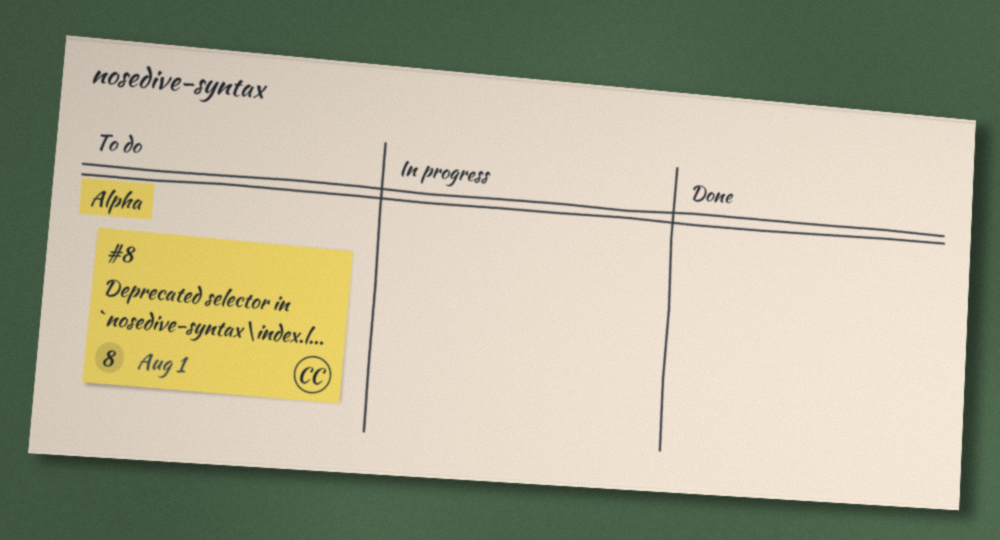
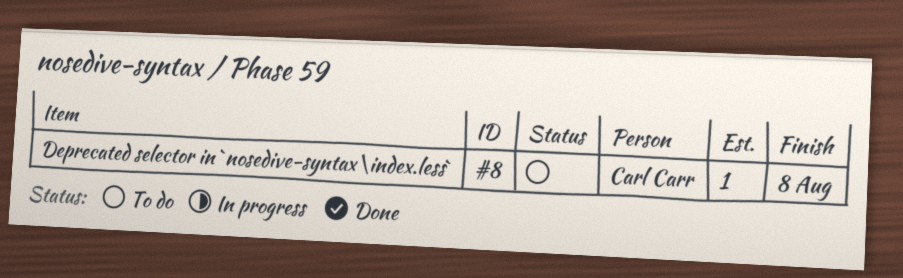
#8, estimate: 8 -> 1
#8, due: Aug 1 -> Aug 8

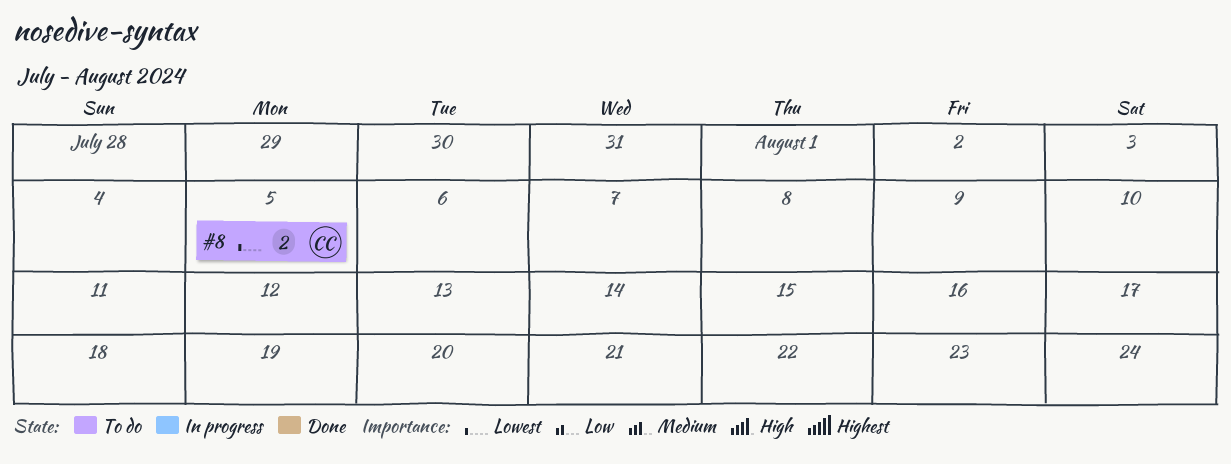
#8, estimate: 1 -> 2
#8, due: Aug 8 -> Aug 5

